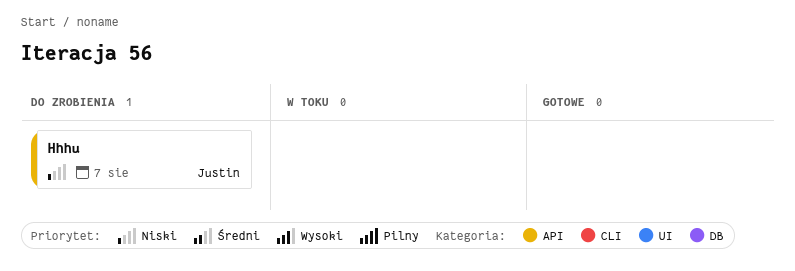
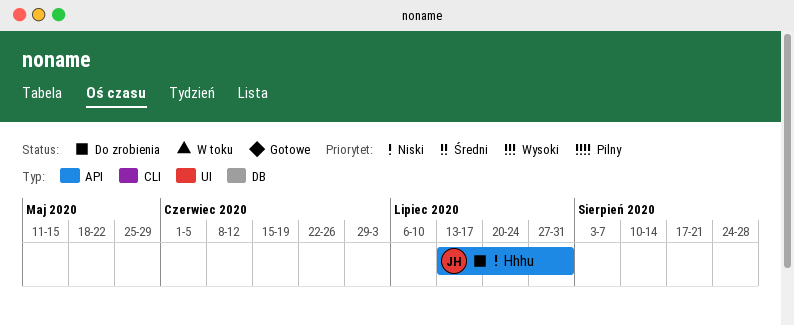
Hhhu, due: Aug 7 -> Jul 31

